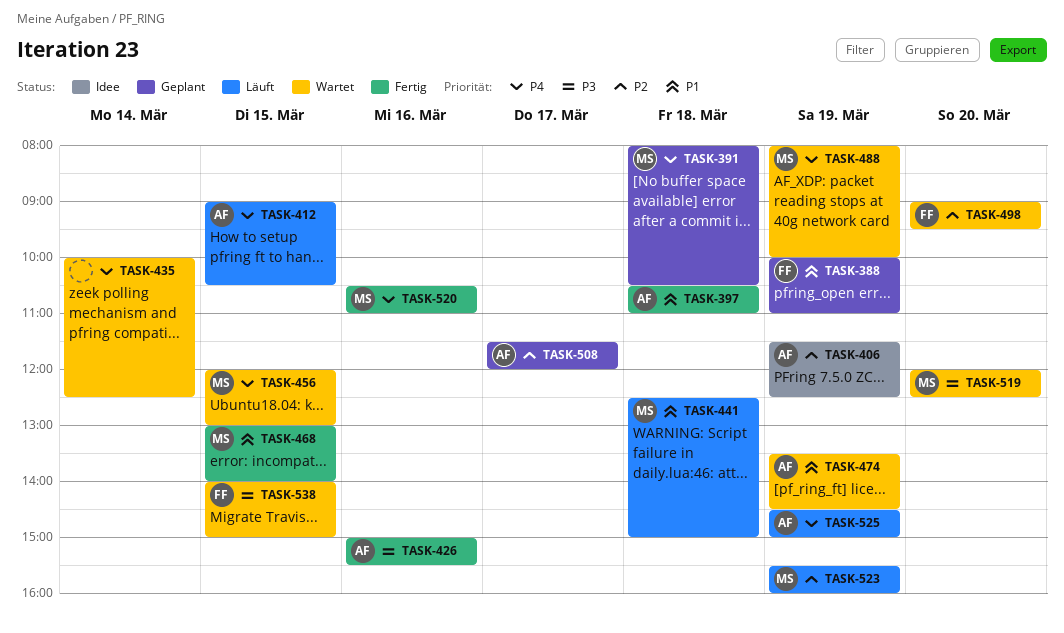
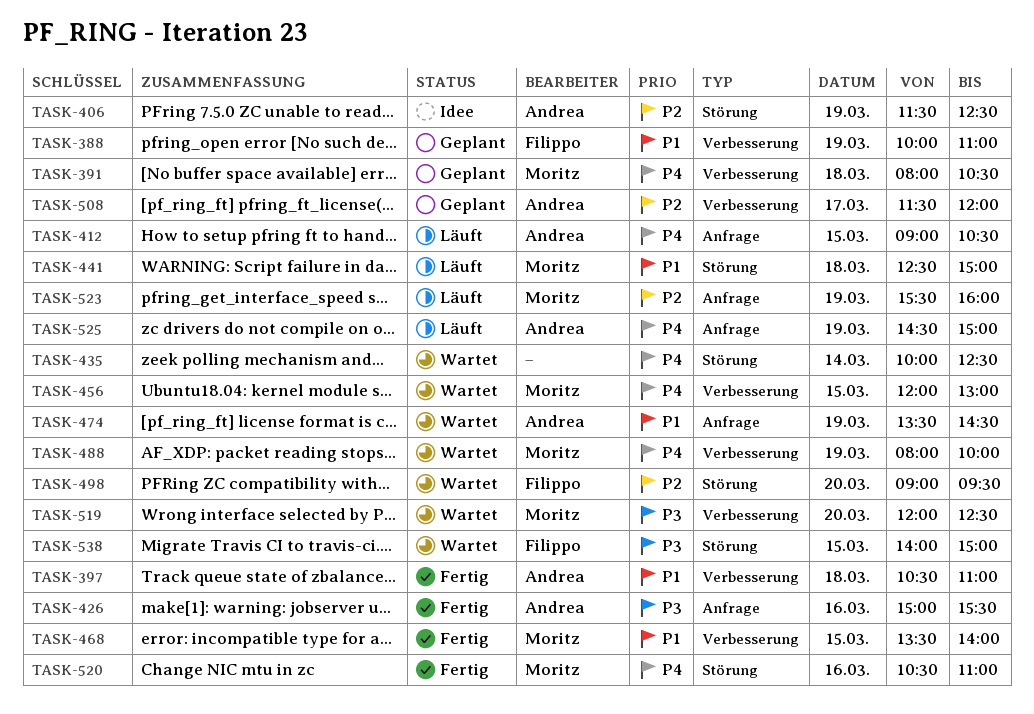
TASK-468, begins: 13:00 -> 13:30

